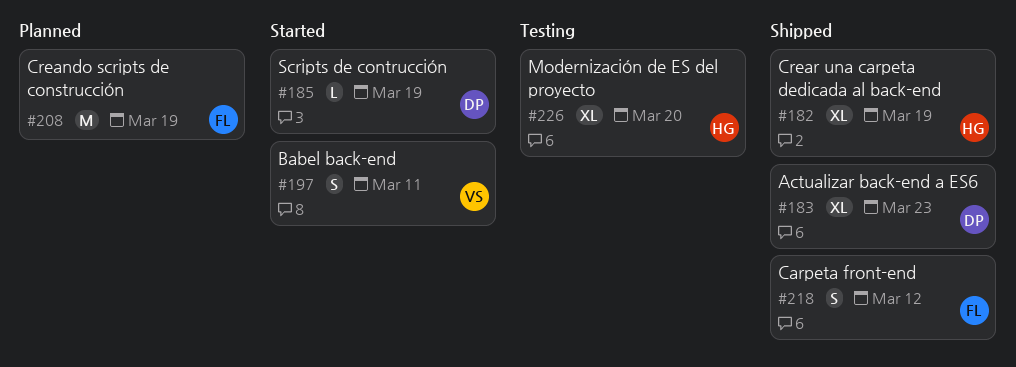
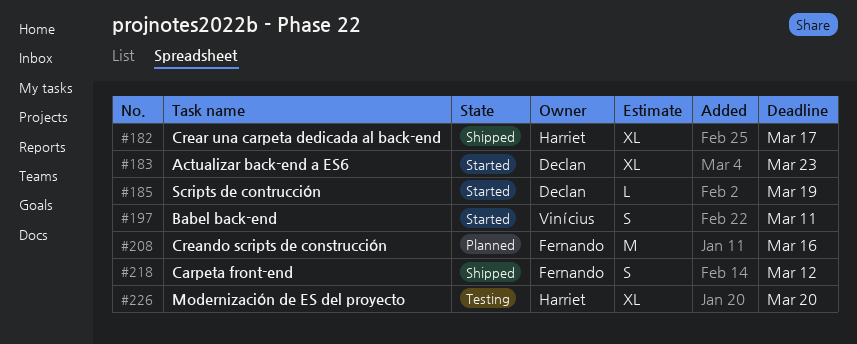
#182, due: Mar 19 -> Mar 17
#183, status: Shipped -> Started
#208, due: Mar 19 -> Mar 16

